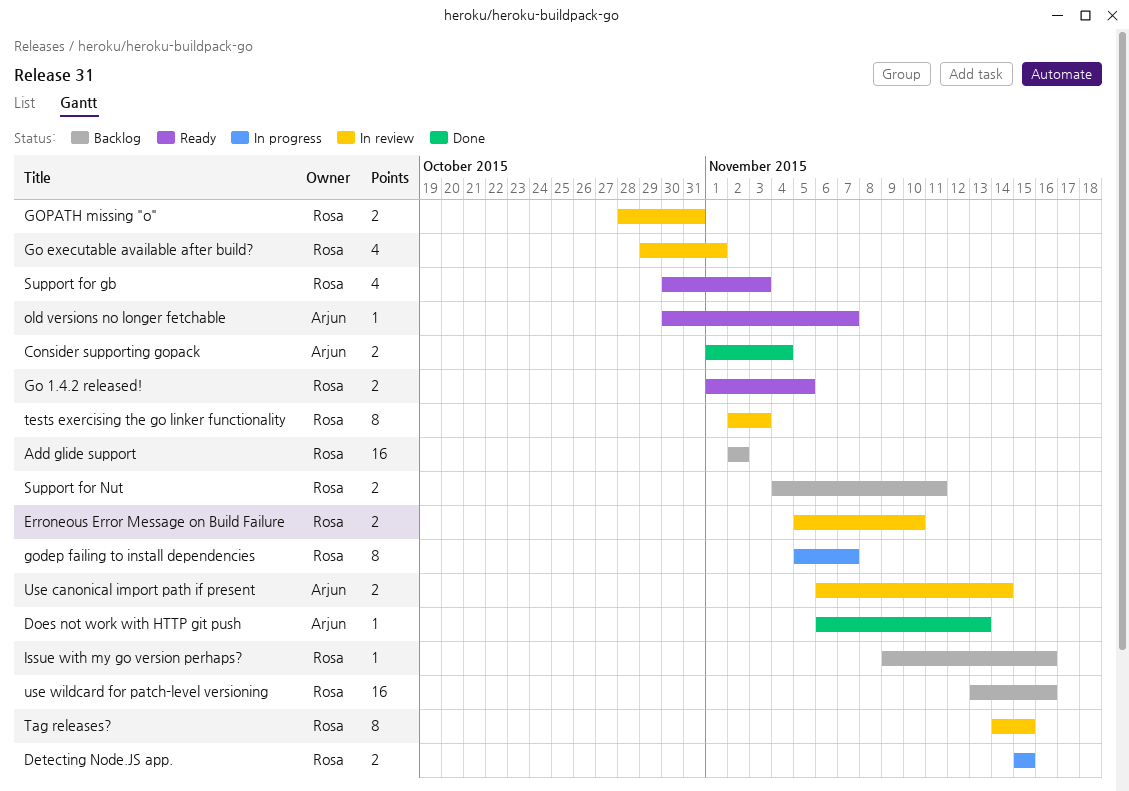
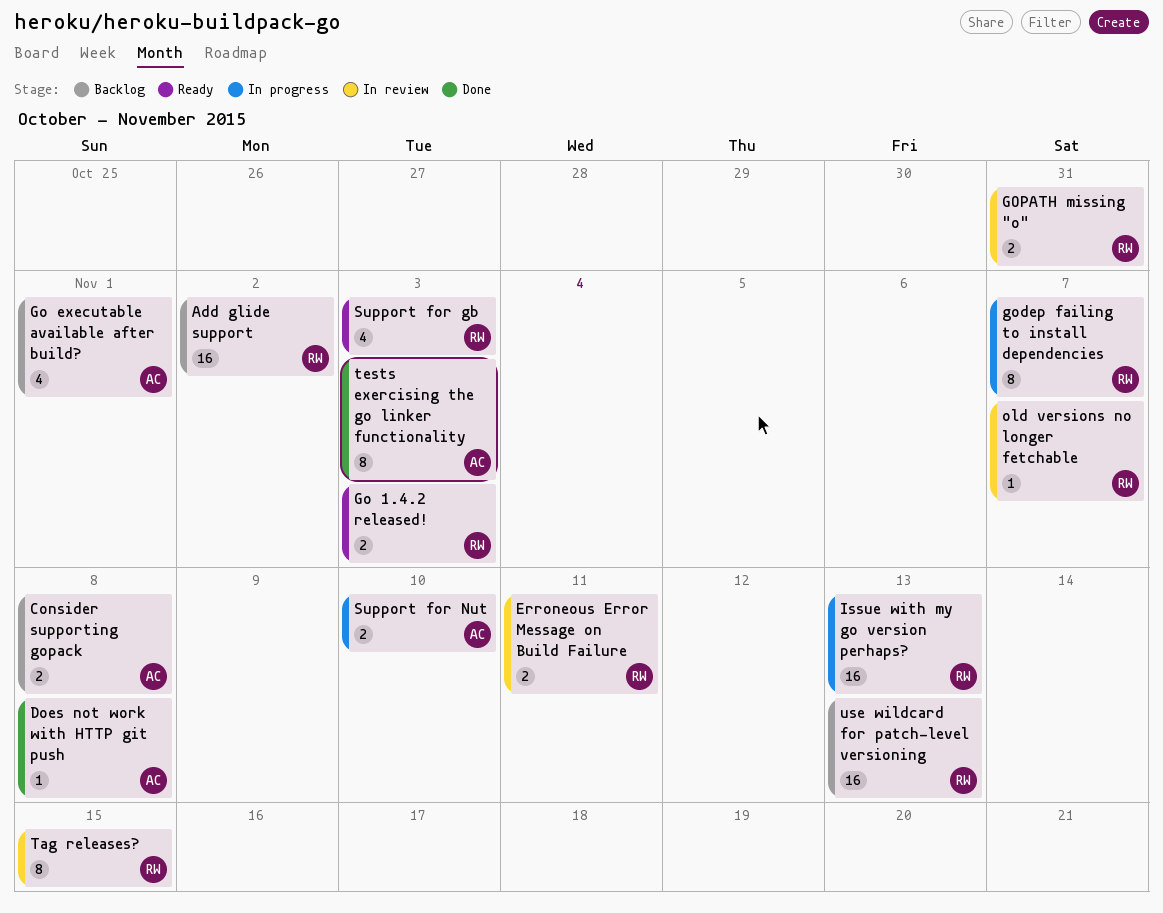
Consider supporting gopack, status: Done -> Backlog
Consider supporting gopack, due: Nov 4 -> Nov 8
Detecting Node.JS app.: present -> none
Does not work with HTTP git push, due: Nov 13 -> Nov 8
Erroneous Error Message on Build Failure, due: Nov 10 -> Nov 11
Go 1.4.2 released!, due: Nov 5 -> Nov 3
Go executable available after build?, status: In review -> Backlog
Go executable available after build?, owner: Rosa -> Arjun
Issue with my go version perhaps?, status: Backlog -> In progress
Issue with my go version perhaps?, estimate: 1 -> 16
Issue with my go version perhaps?, due: Nov 16 -> Nov 13
old versions no longer fetchable, status: Ready -> In review
old versions no longer fetchable, owner: Arjun -> Rosa
Support for Nut, status: Backlog -> In progress
Support for Nut, owner: Rosa -> Arjun
Support for Nut, due: Nov 11 -> Nov 10
tests exercising the go linker functionality, status: In review -> Done
tests exercising the go linker functionality, owner: Rosa -> Arjun
Use canonical import path if present: present -> none
use wildcard for patch-level versioning, due: Nov 16 -> Nov 13

